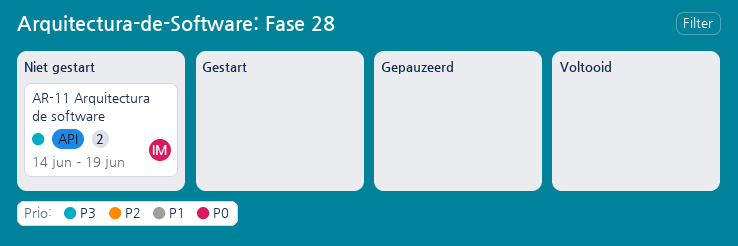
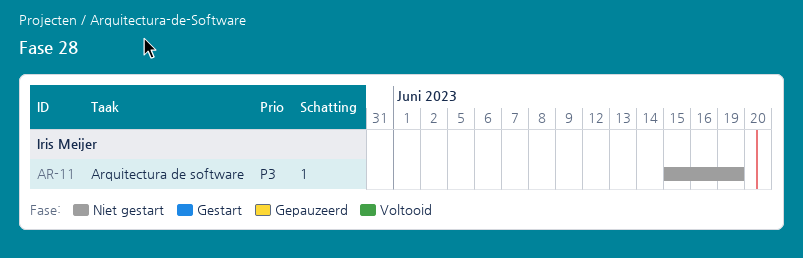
AR-11, estimate: 2 -> 1
AR-11, start: Jun 14 -> Jun 15

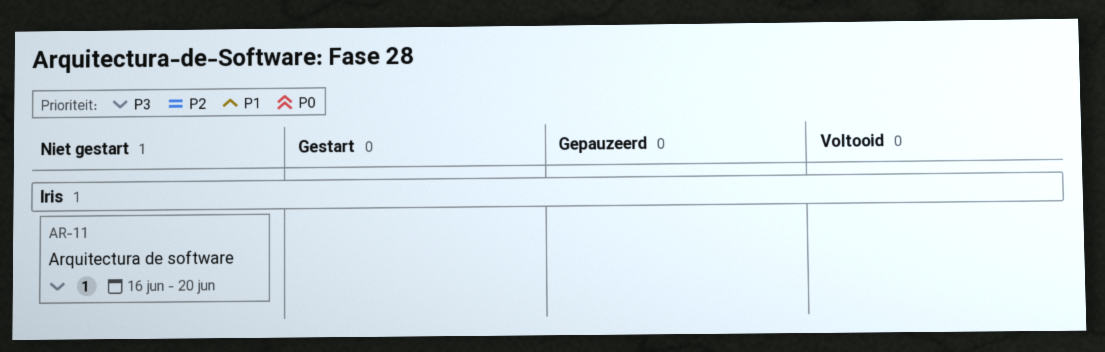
AR-11, start: Jun 15 -> Jun 16
AR-11, due: Jun 19 -> Jun 20

